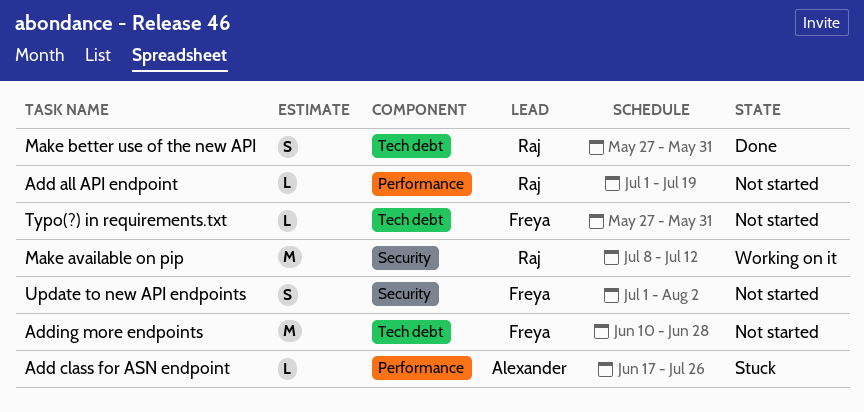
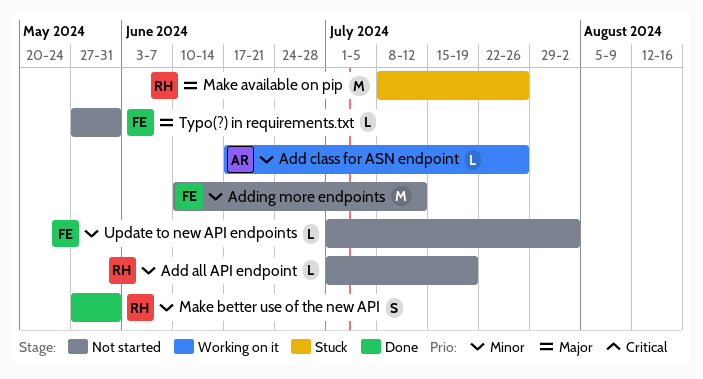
Add class for ASN endpoint, status: Stuck -> Working on it
Adding more endpoints, due: Jun 28 -> Jul 12
Make available on pip, status: Working on it -> Stuck
Make available on pip, due: Jul 12 -> Jul 26
Update to new API endpoints, estimate: S -> L

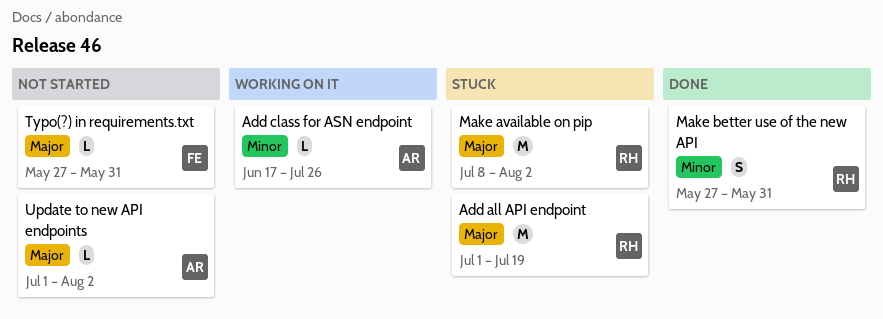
Add all API endpoint, status: Not started -> Stuck
Add all API endpoint, priority: Minor -> Major
Add all API endpoint, estimate: L -> M
Adding more endpoints: present -> none
Make available on pip, due: Jul 26 -> Aug 2
Update to new API endpoints, owner: FE -> AR
Update to new API endpoints, priority: Minor -> Major

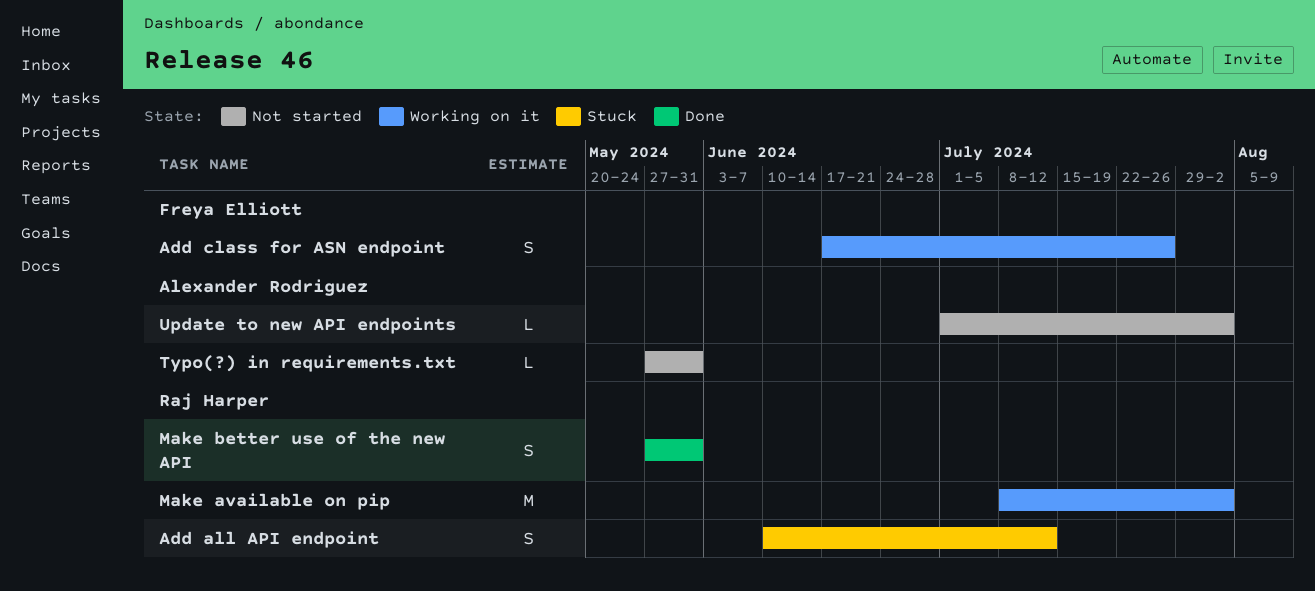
Add all API endpoint, estimate: M -> S
Add all API endpoint, start: Jul 1 -> Jun 10
Add all API endpoint, due: Jul 19 -> Jul 12
Add class for ASN endpoint, owner: Alexander Rodriguez -> Freya Elliott
Add class for ASN endpoint, estimate: L -> S
Make available on pip, status: Stuck -> Working on it
Typo(?) in requirements.txt, owner: Freya Elliott -> Alexander Rodriguez

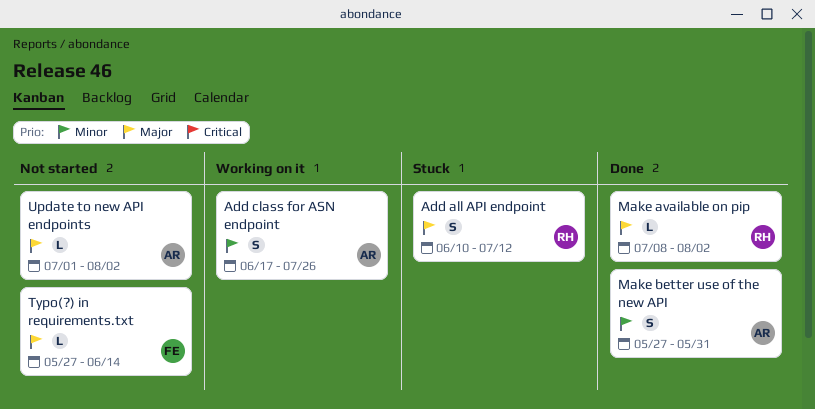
Add class for ASN endpoint, owner: Freya Elliott -> Alexander Rodriguez
Make available on pip, status: Working on it -> Done
Make available on pip, estimate: M -> L
Make better use of the new API, owner: Raj Harper -> Alexander Rodriguez
Typo(?) in requirements.txt, owner: Alexander Rodriguez -> Freya Elliott
Typo(?) in requirements.txt, due: May 31 -> Jun 14

